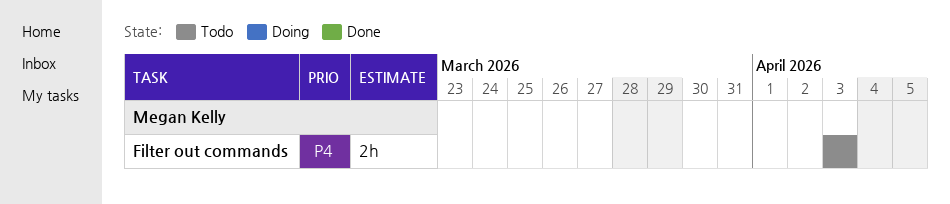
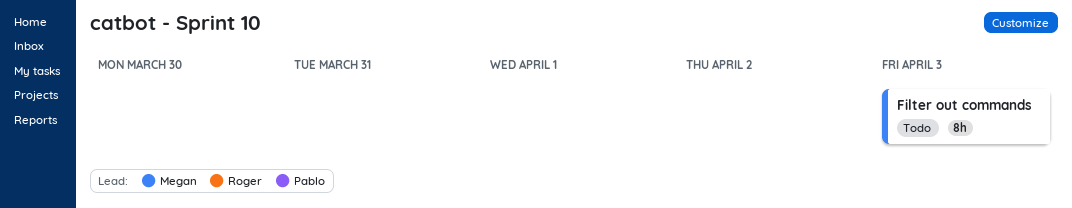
Filter out commands, estimate: 2h -> 8h

